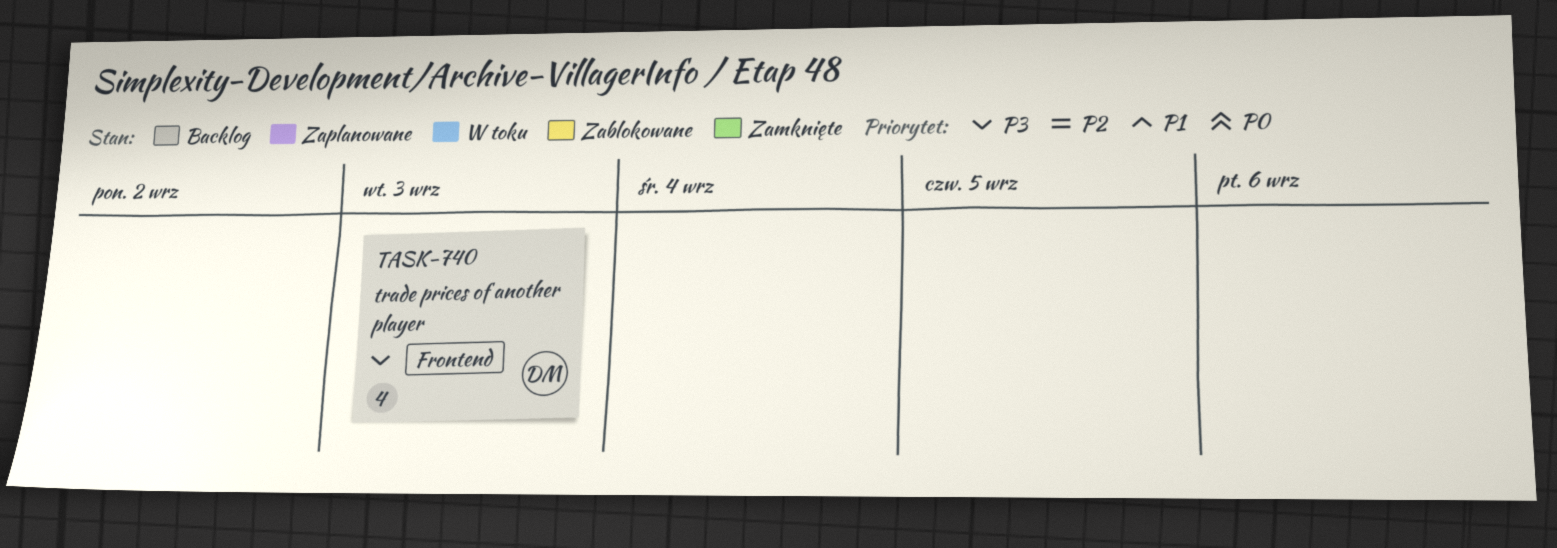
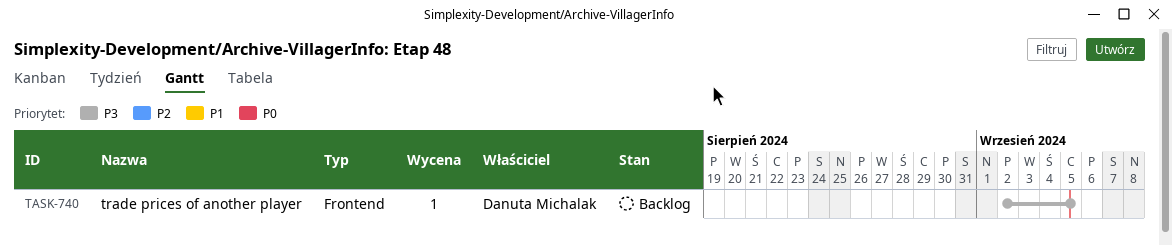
TASK-740, estimate: 4 -> 1
TASK-740, due: Sep 3 -> Sep 5

